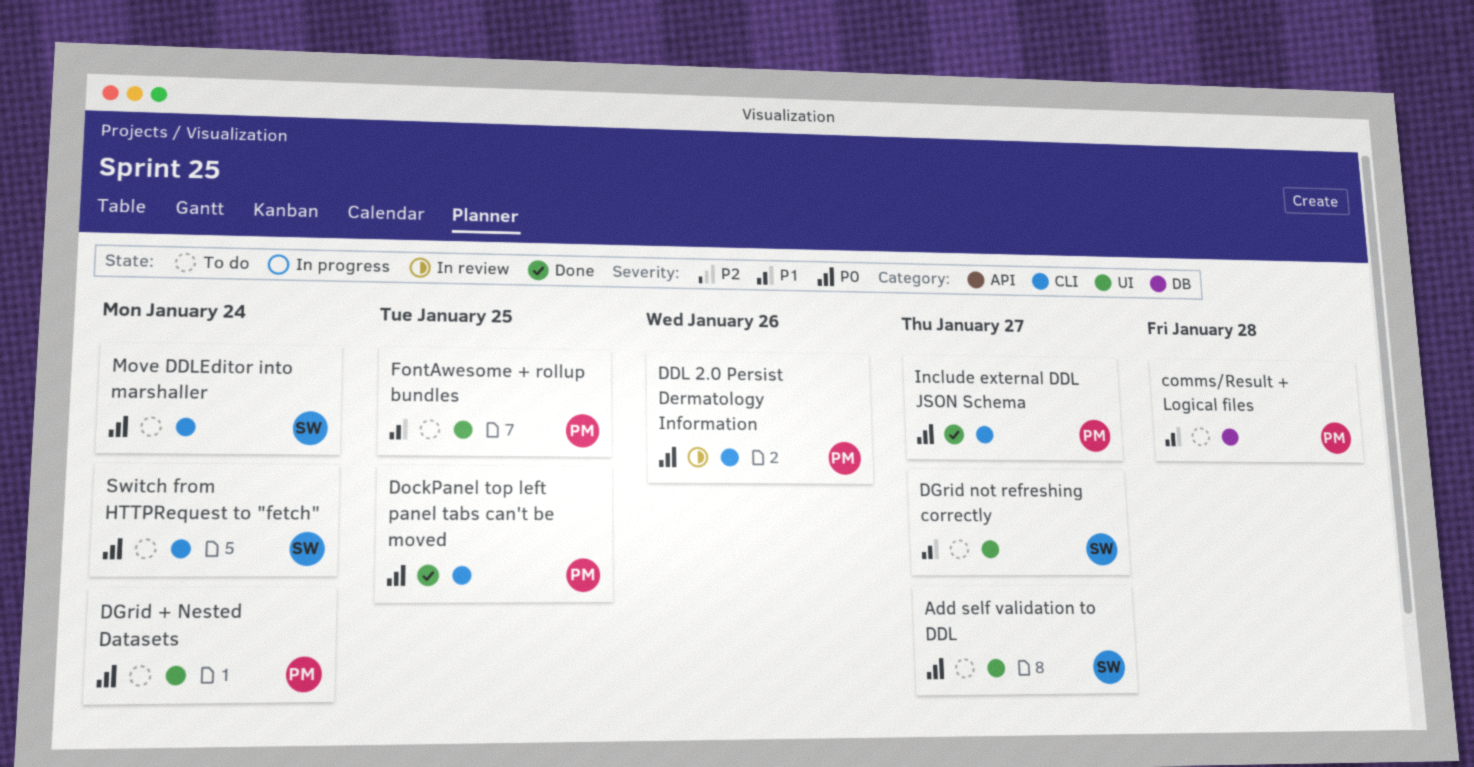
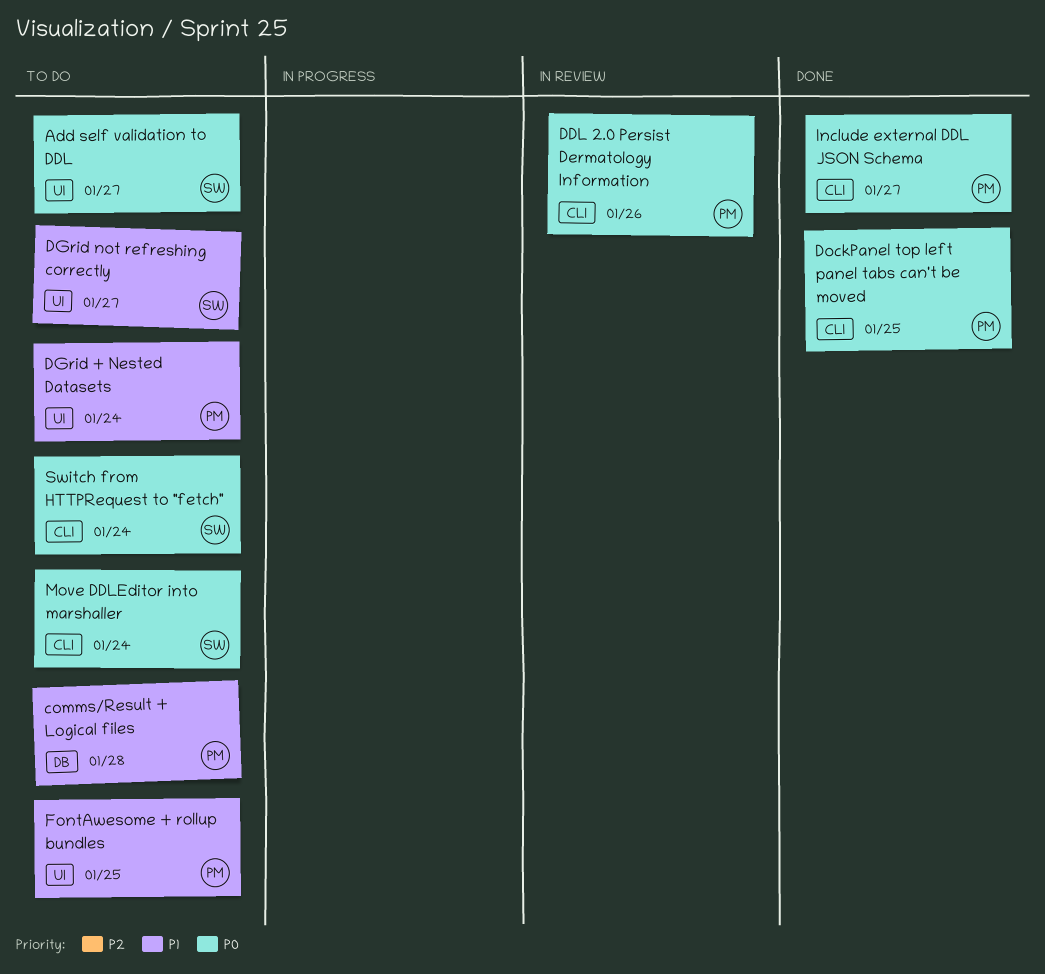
DGrid + Nested Datasets, priority: P0 -> P1

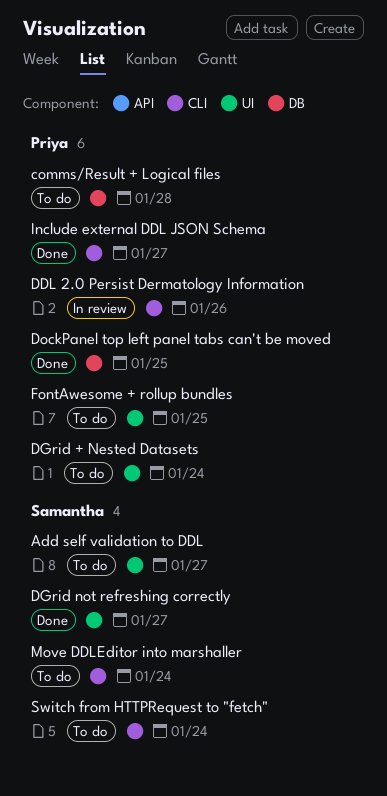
DGrid not refreshing correctly, status: To do -> Done
DockPanel top left panel tabs can't be moved, label: CLI -> DB

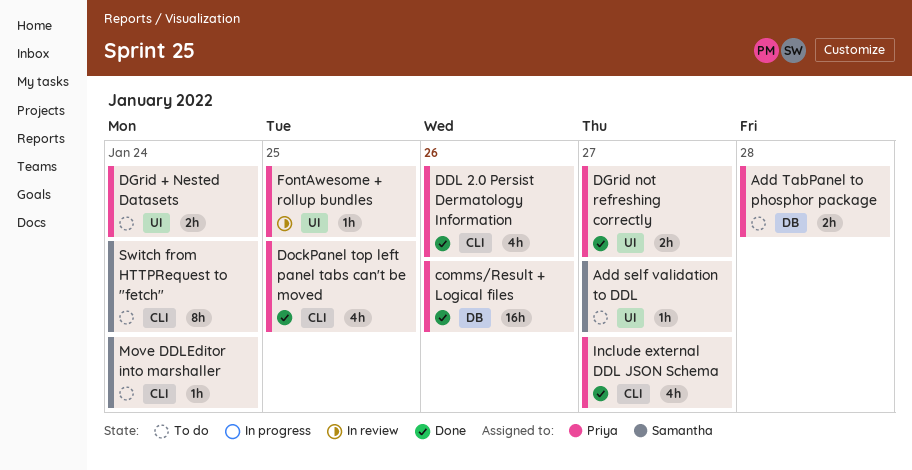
Add TabPanel to phosphor package: none -> present
comms/Result + Logical files, status: To do -> Done
comms/Result + Logical files, day: Jan 28 -> Jan 26
DDL 2.0 Persist Dermatology Information, status: In review -> Done
DGrid not refreshing correctly, owner: Samantha -> Priya
DockPanel top left panel tabs can't be moved, label: DB -> CLI
FontAwesome + rollup bundles, status: To do -> In review

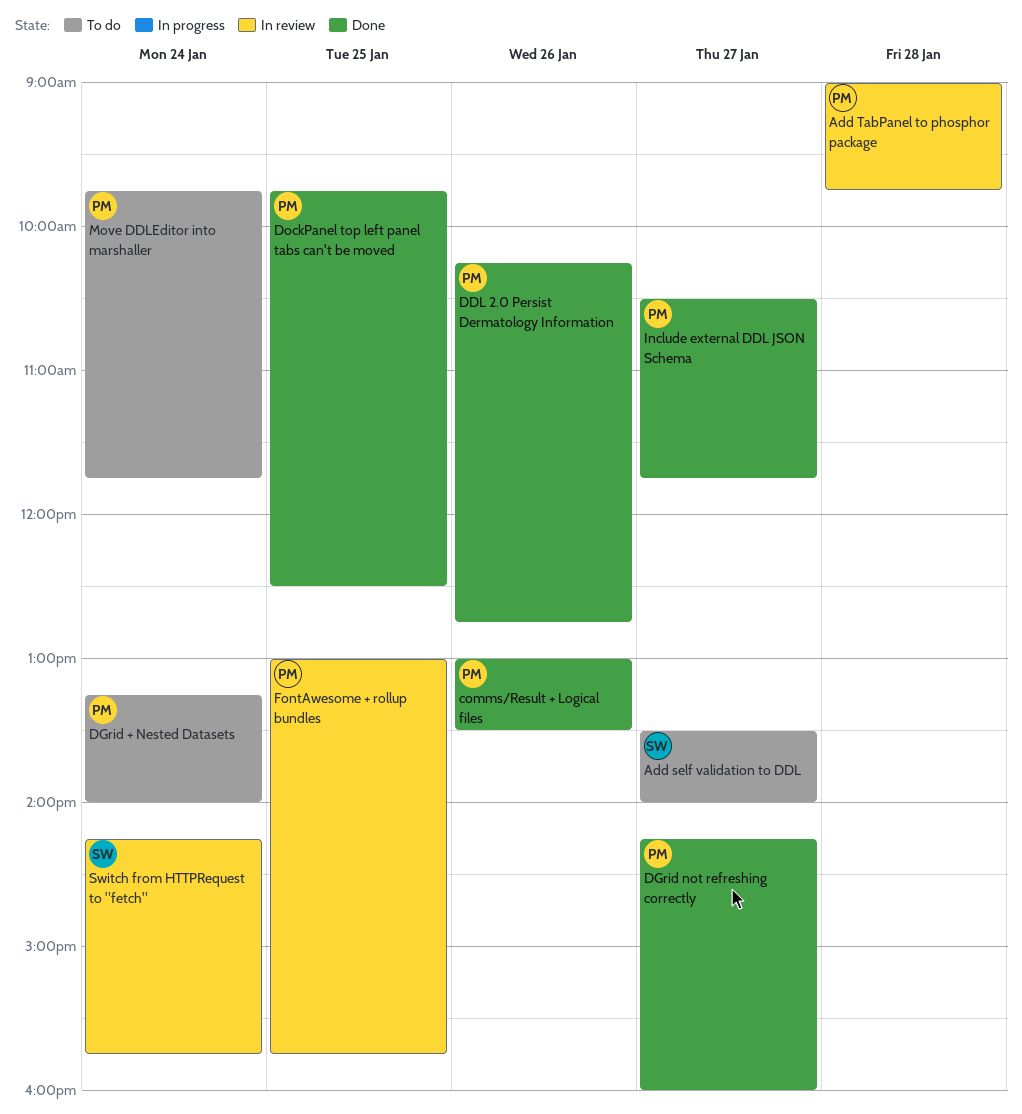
Add TabPanel to phosphor package, status: To do -> In review
Move DDLEditor into marshaller, owner: Samantha -> Priya
Switch from HTTPRequest to "fetch", status: To do -> In review

